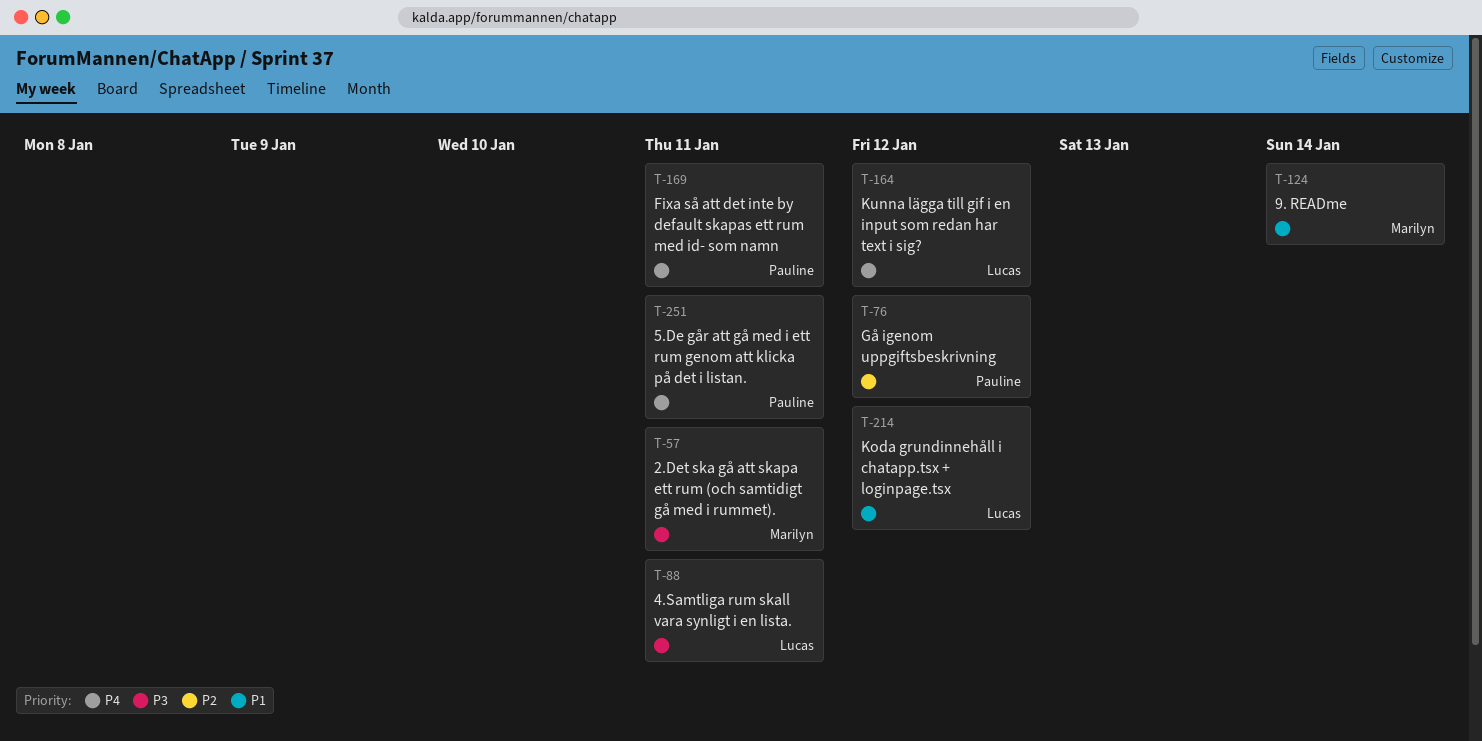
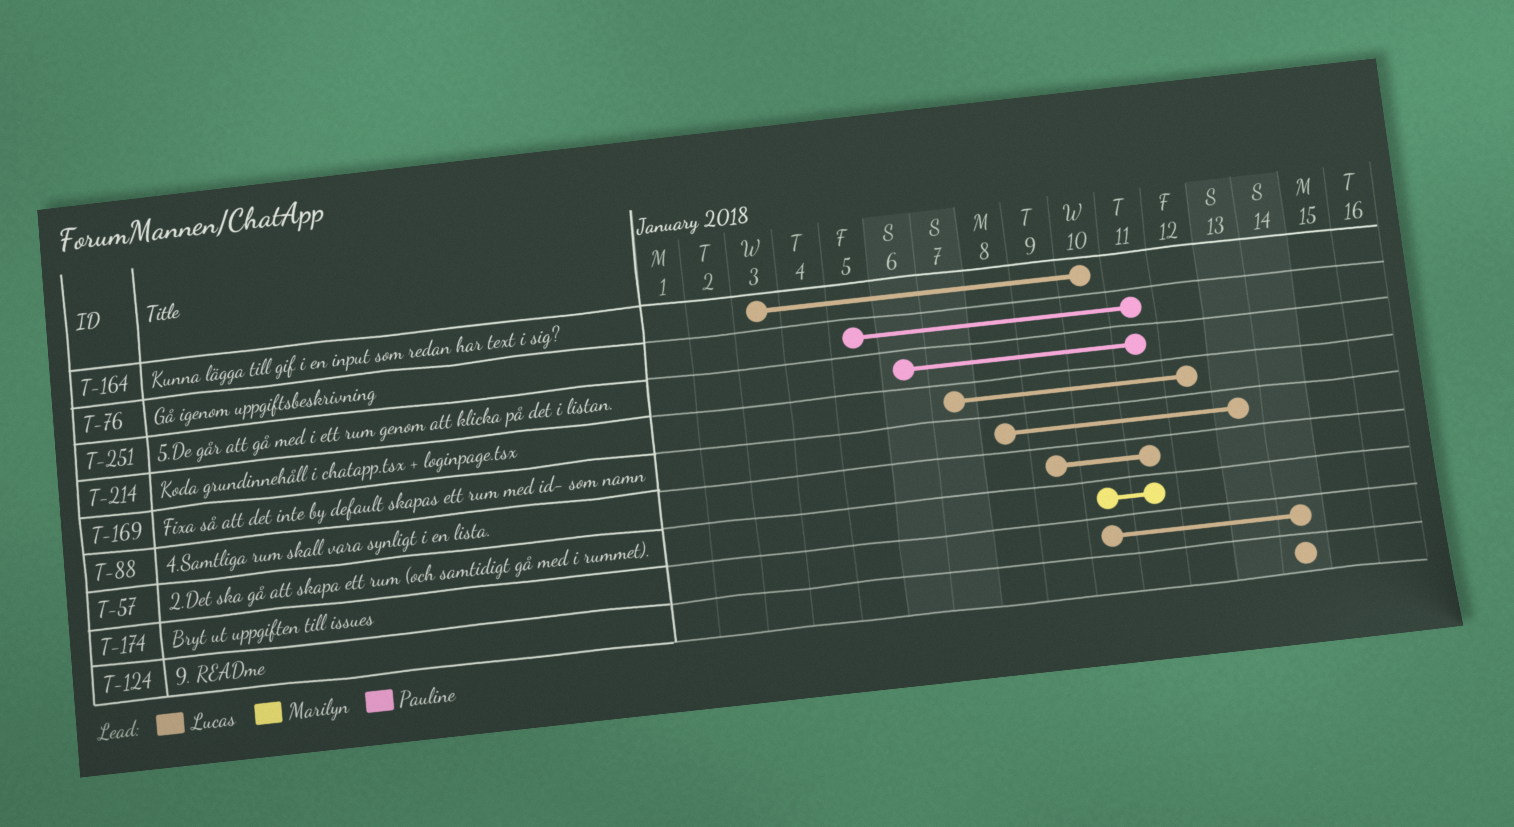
T-76, due: Jan 12 -> Jan 11
T-124, owner: Marilyn -> Lucas
T-164, due: Jan 12 -> Jan 10
T-169, owner: Pauline -> Lucas
T-169, due: Jan 11 -> Jan 13
T-174: none -> present

